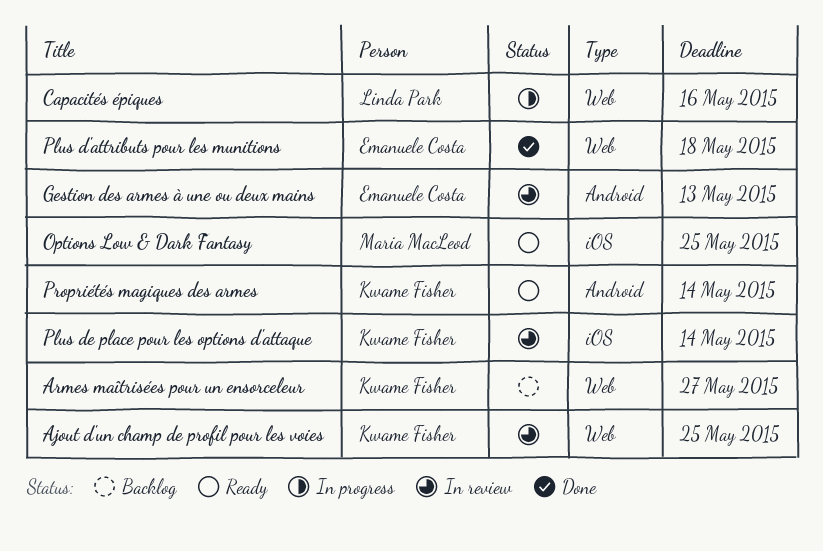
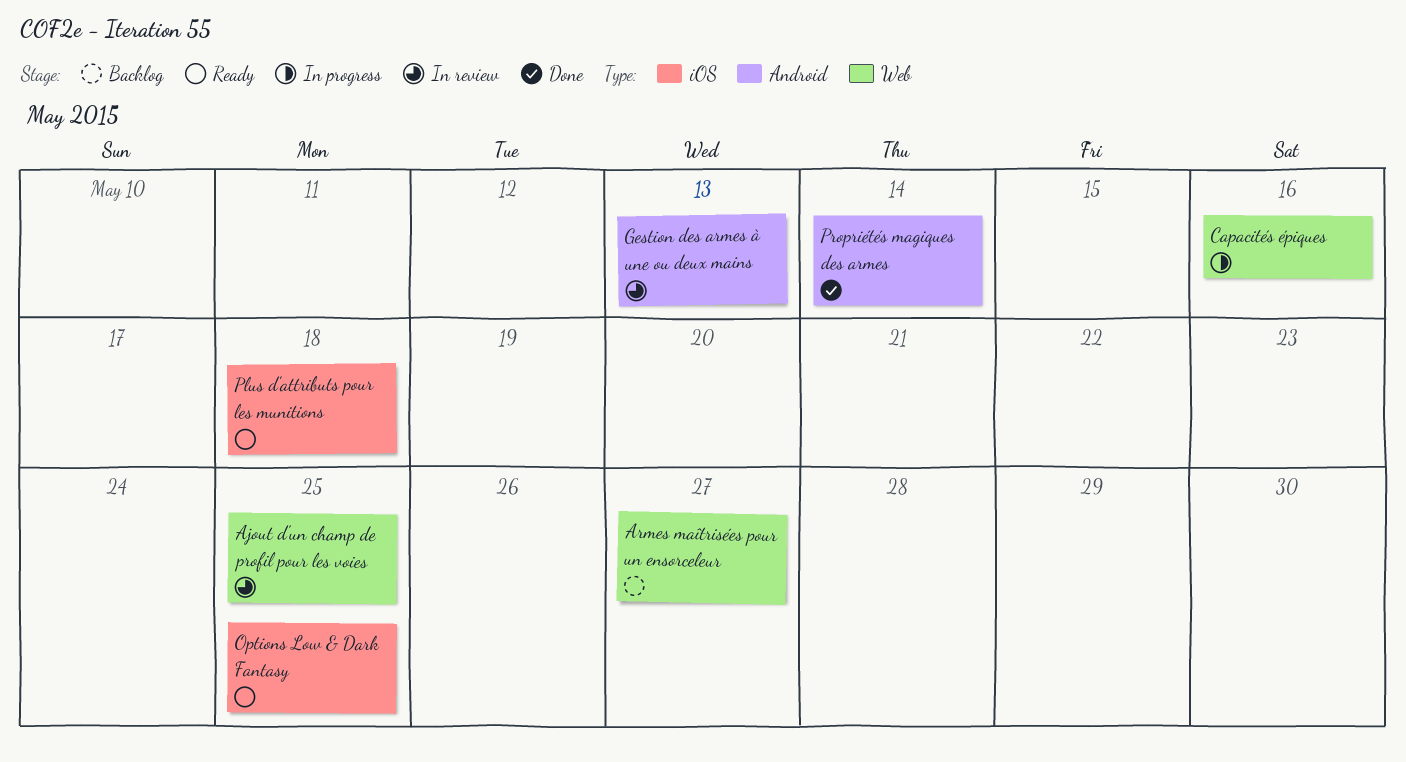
Plus d'attributs pour les munitions, status: Done -> Ready
Plus d'attributs pour les munitions, label: Web -> iOS
Plus de place pour les options d'attaque: present -> none
Propriétés magiques des armes, status: Ready -> Done

